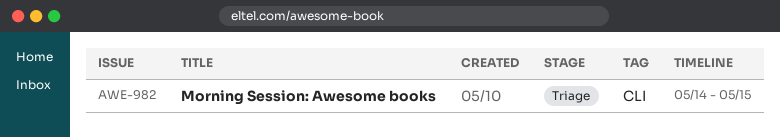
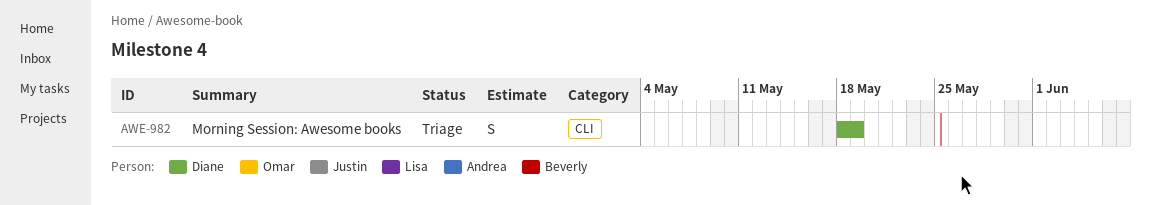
AWE-982, start: May 14 -> May 18
AWE-982, due: May 15 -> May 19

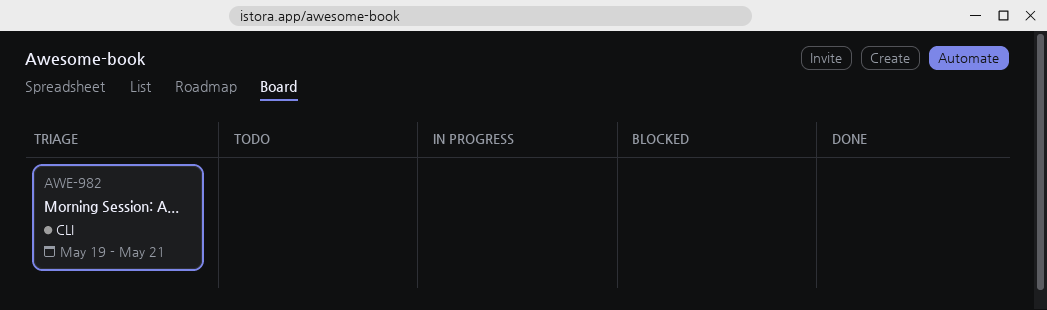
AWE-982, start: May 18 -> May 19
AWE-982, due: May 19 -> May 21

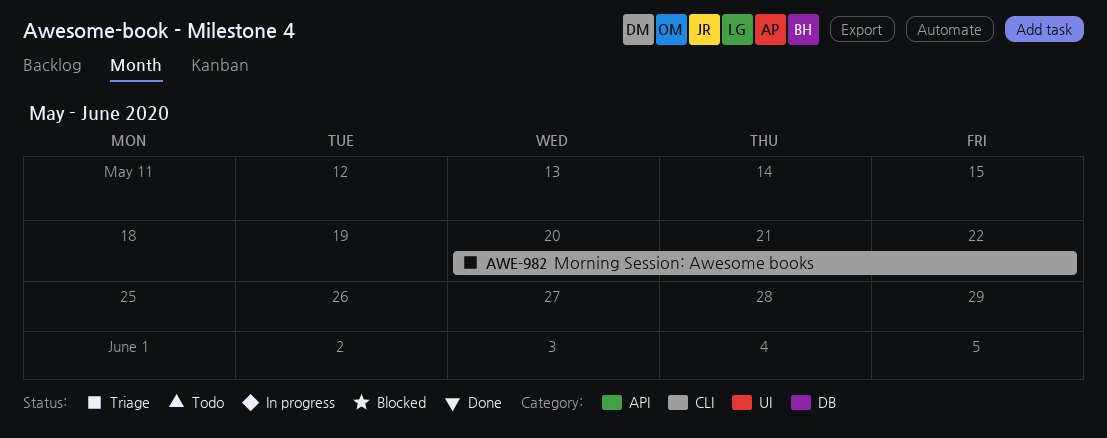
AWE-982, start: May 19 -> May 20
AWE-982, due: May 21 -> May 22

